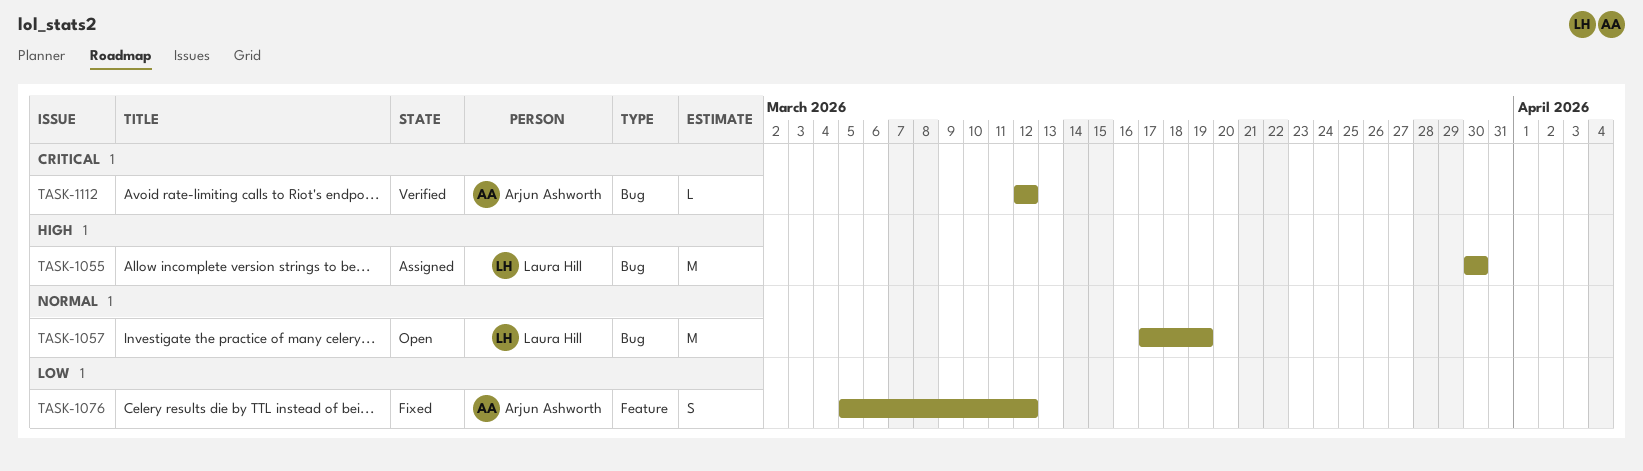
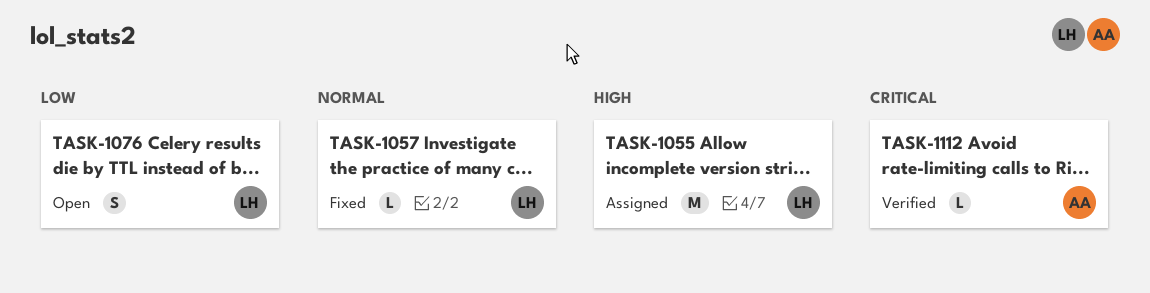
TASK-1057, status: Open -> Fixed
TASK-1057, estimate: M -> L
TASK-1076, status: Fixed -> Open
TASK-1076, owner: Arjun Ashworth -> Laura Hill

